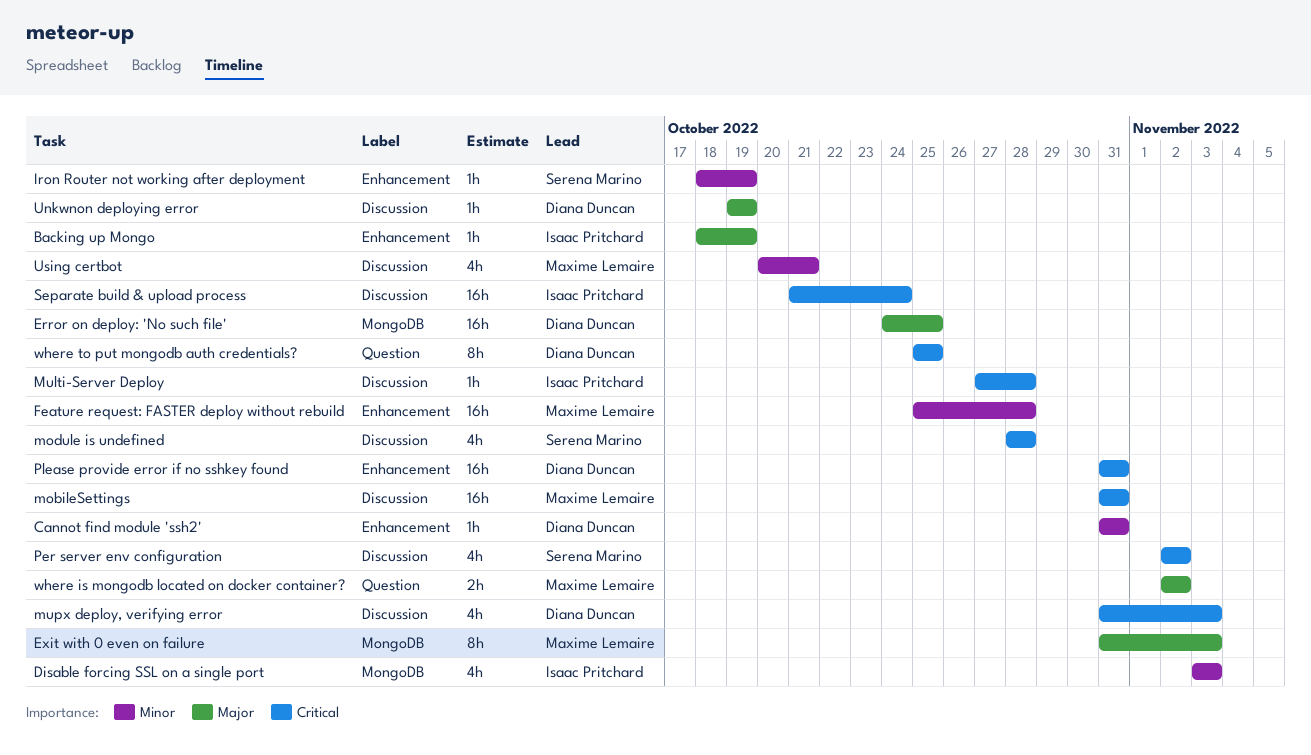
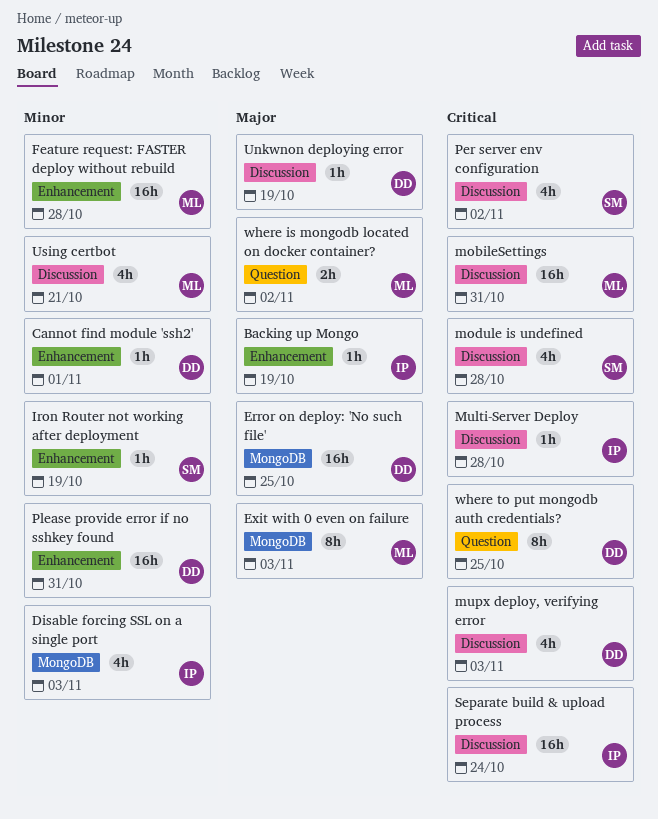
Cannot find module 'ssh2', due: Oct 31 -> Nov 1
Please provide error if no sshkey found, priority: Critical -> Minor

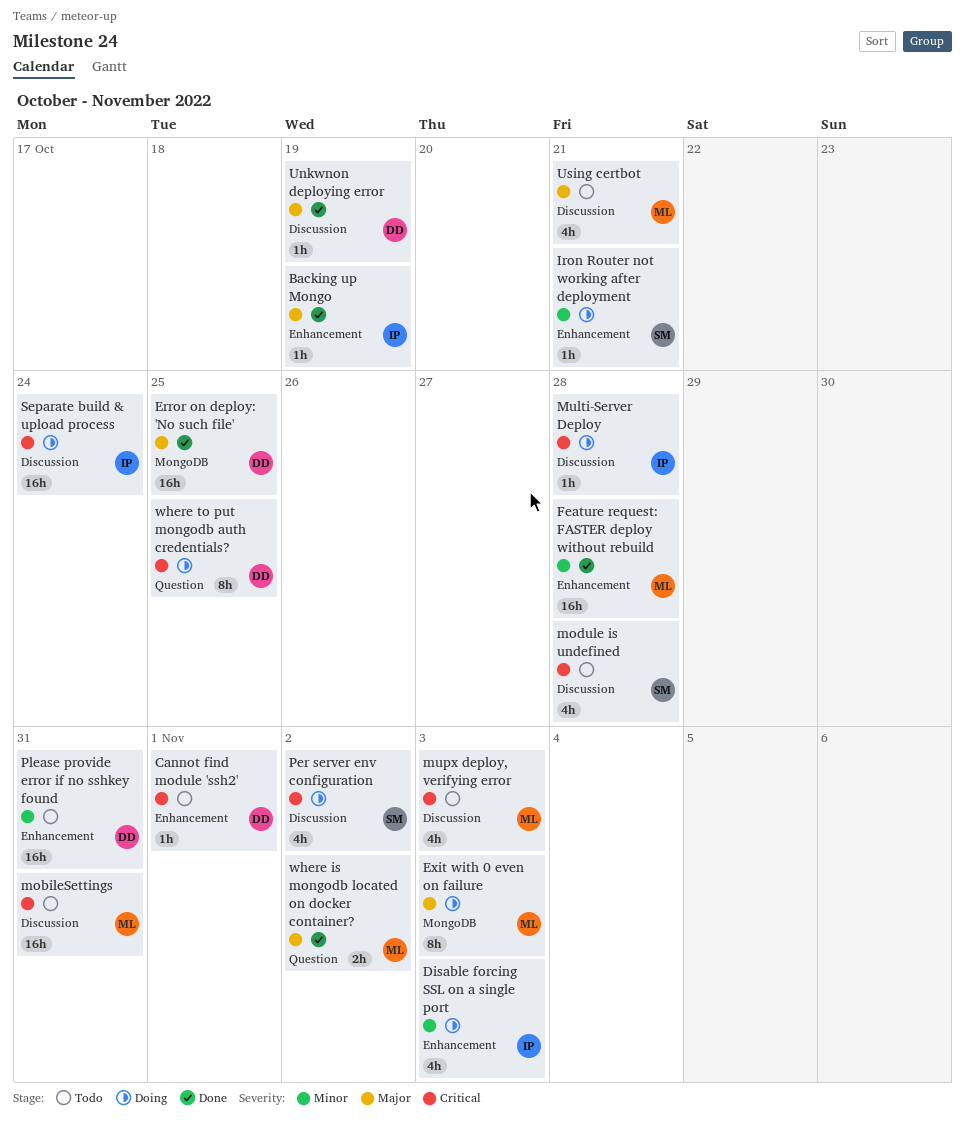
Cannot find module 'ssh2', priority: Minor -> Critical
Disable forcing SSL on a single port, label: MongoDB -> Enhancement
Iron Router not working after deployment, due: Oct 19 -> Oct 21
mupx deploy, verifying error, owner: DD -> ML
Using certbot, priority: Minor -> Major

